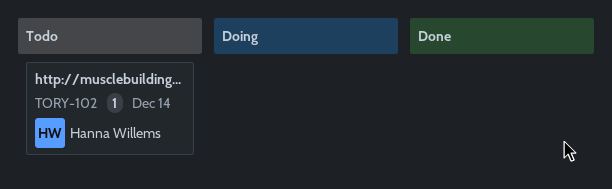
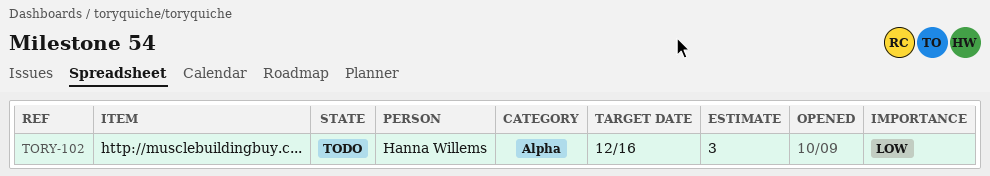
TORY-102, estimate: 1 -> 3
TORY-102, due: Dec 14 -> Dec 16

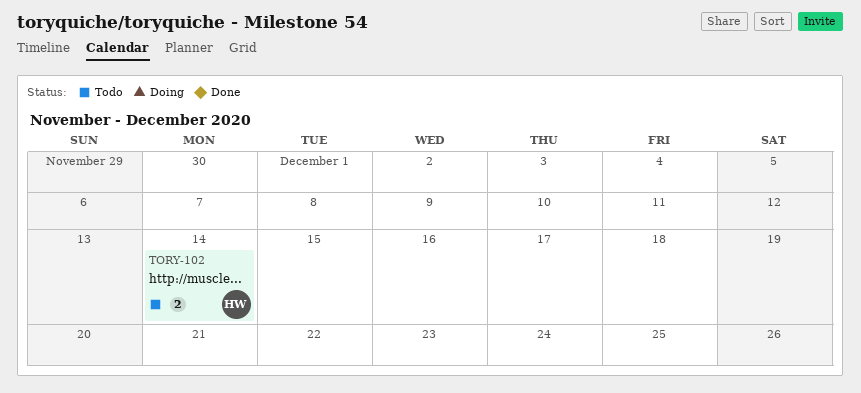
TORY-102, estimate: 3 -> 2
TORY-102, due: Dec 16 -> Dec 14

